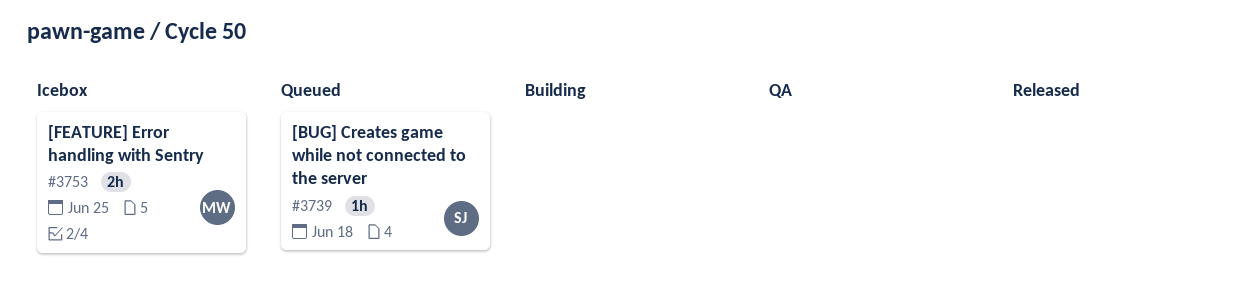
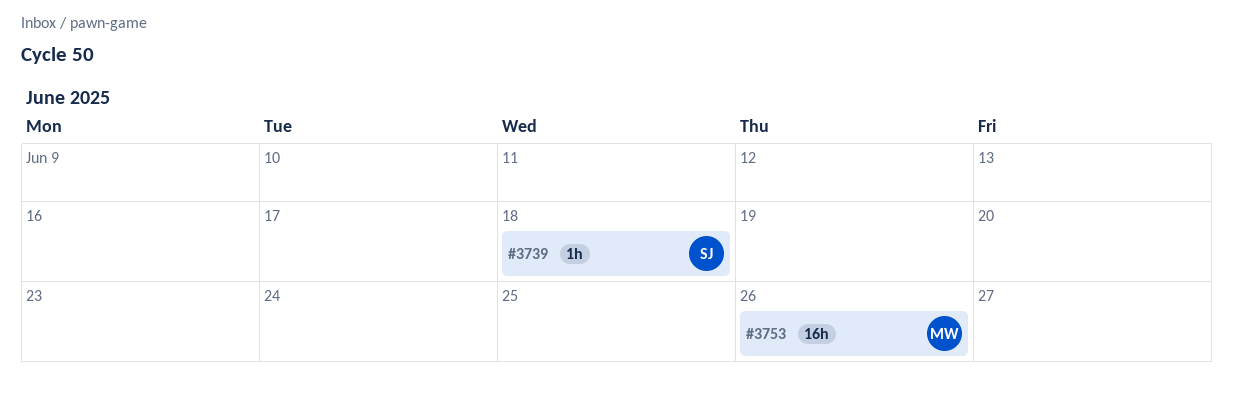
#3753, estimate: 2h -> 16h
#3753, due: Jun 25 -> Jun 26

